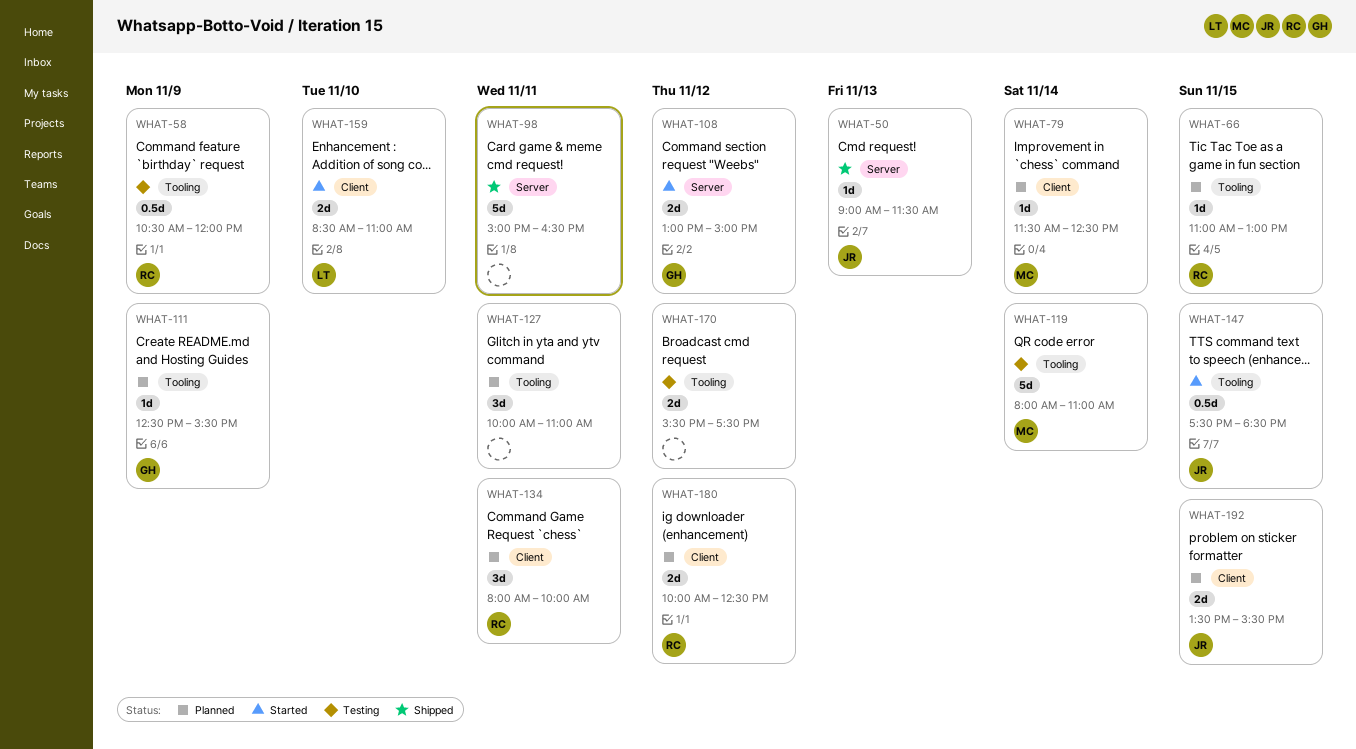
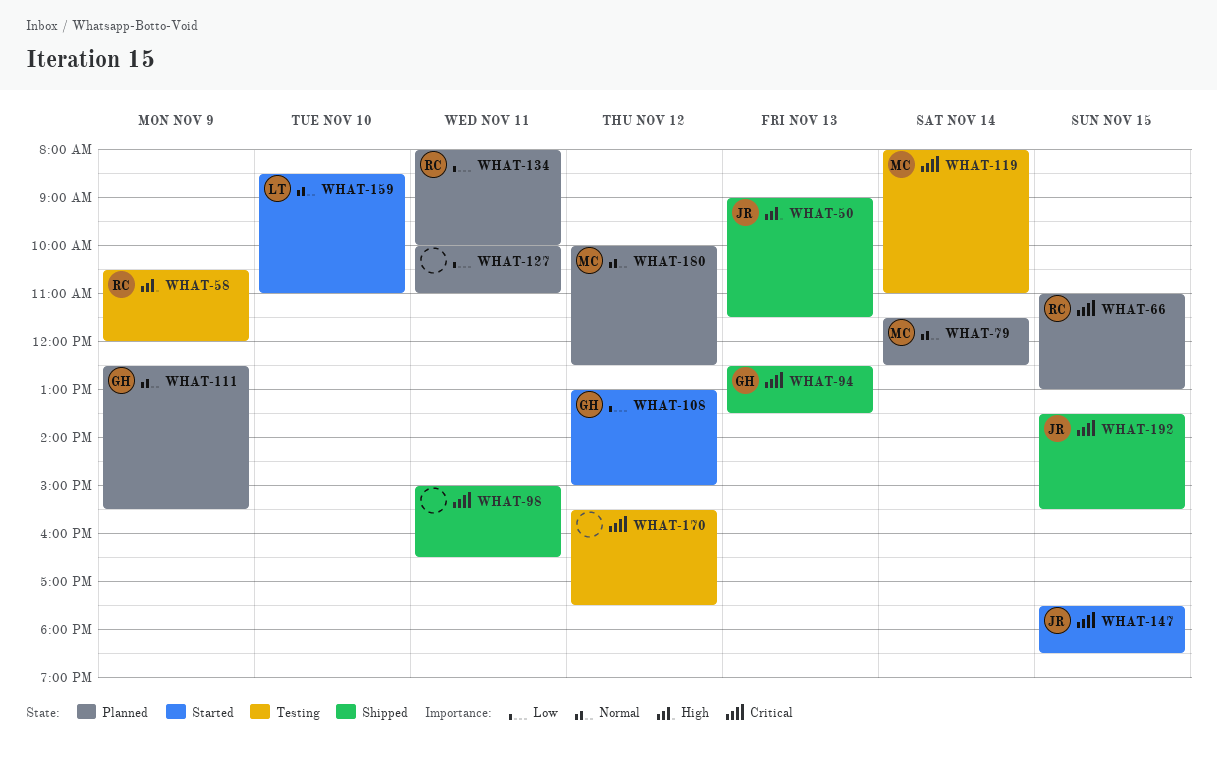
WHAT-94: none -> present
WHAT-180, owner: RC -> MC
WHAT-192, status: Planned -> Shipped

